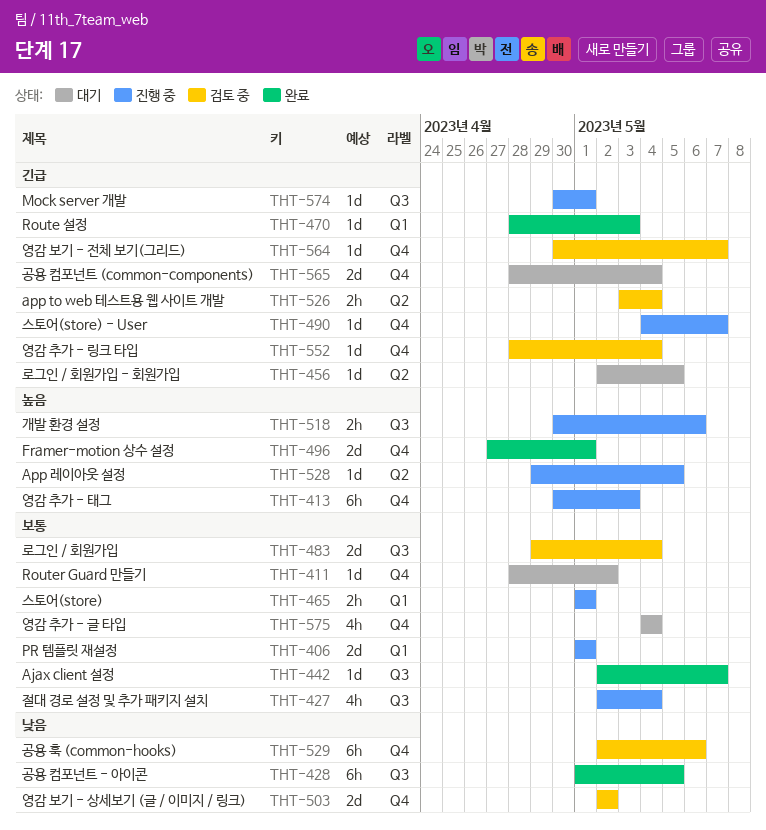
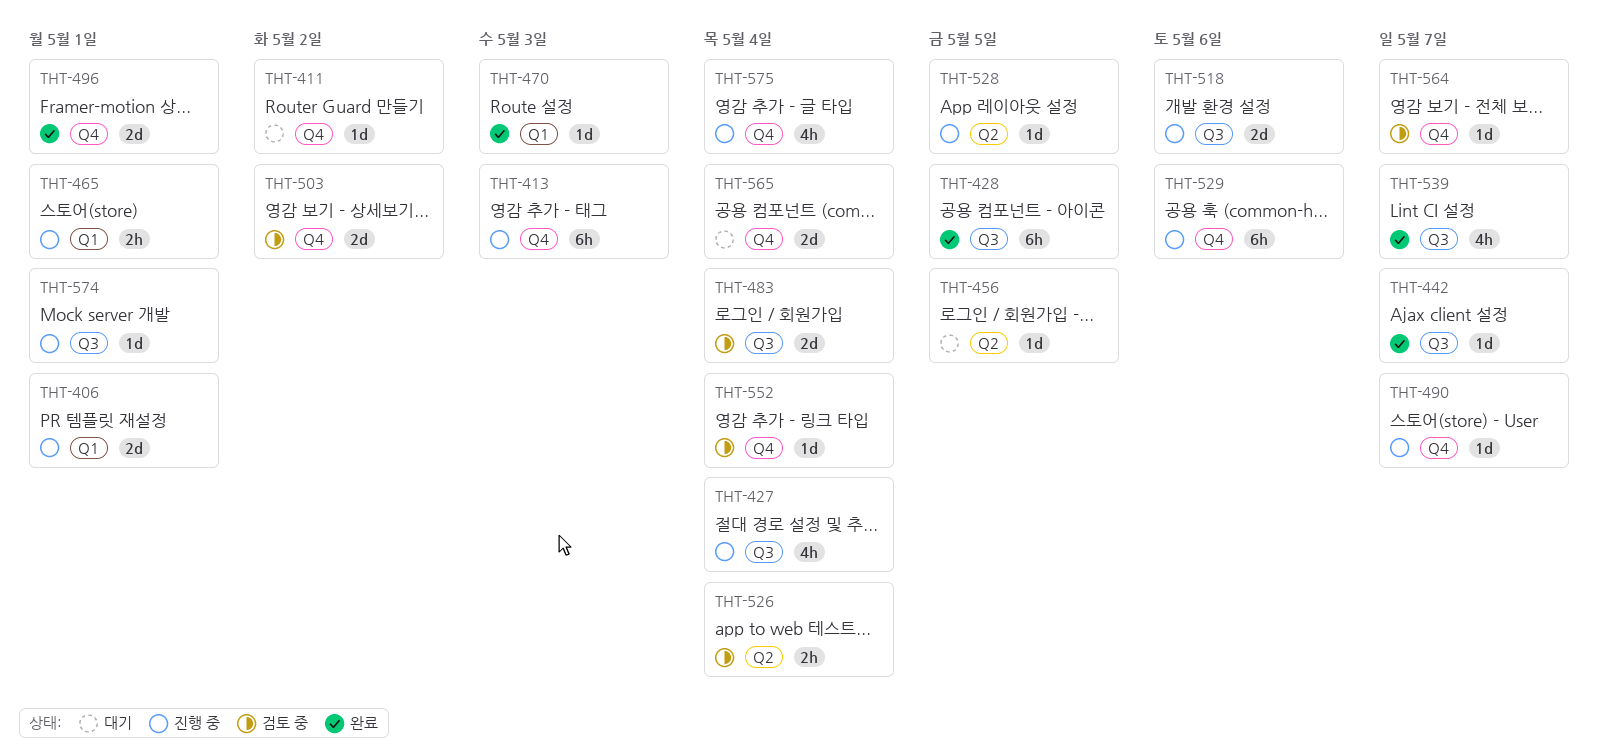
THT-518, estimate: 2h -> 2d
THT-529, status: 검토 중 -> 진행 중
THT-539: none -> present
THT-575, status: 대기 -> 진행 중

